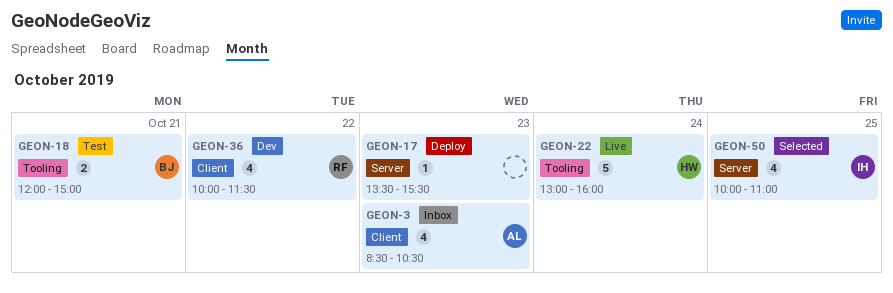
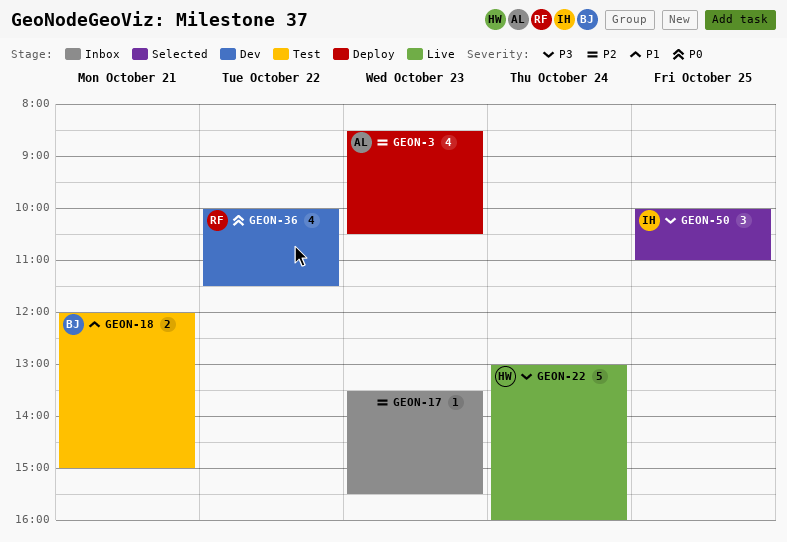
GEON-3, status: Inbox -> Deploy
GEON-17, status: Deploy -> Inbox
GEON-50, estimate: 4 -> 3

